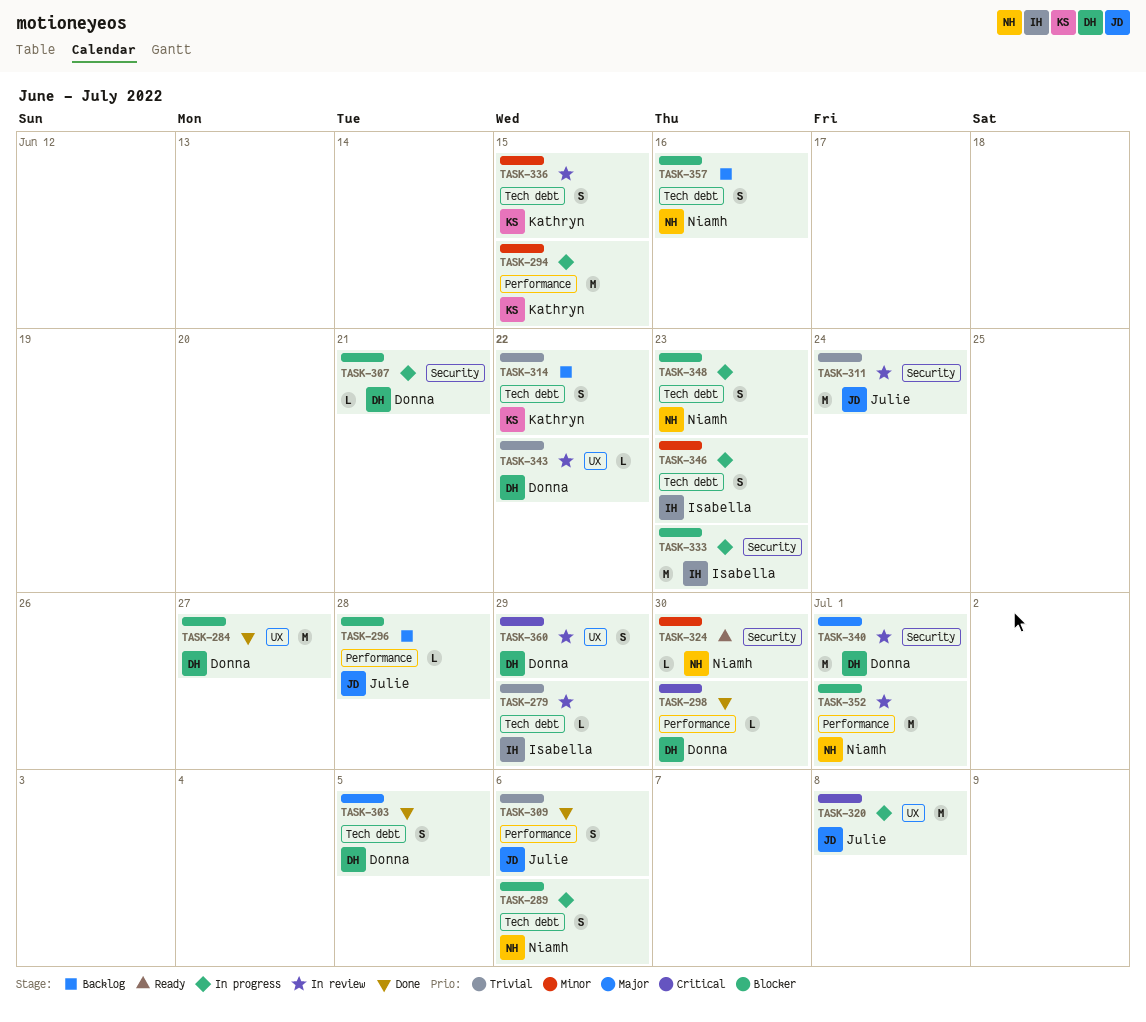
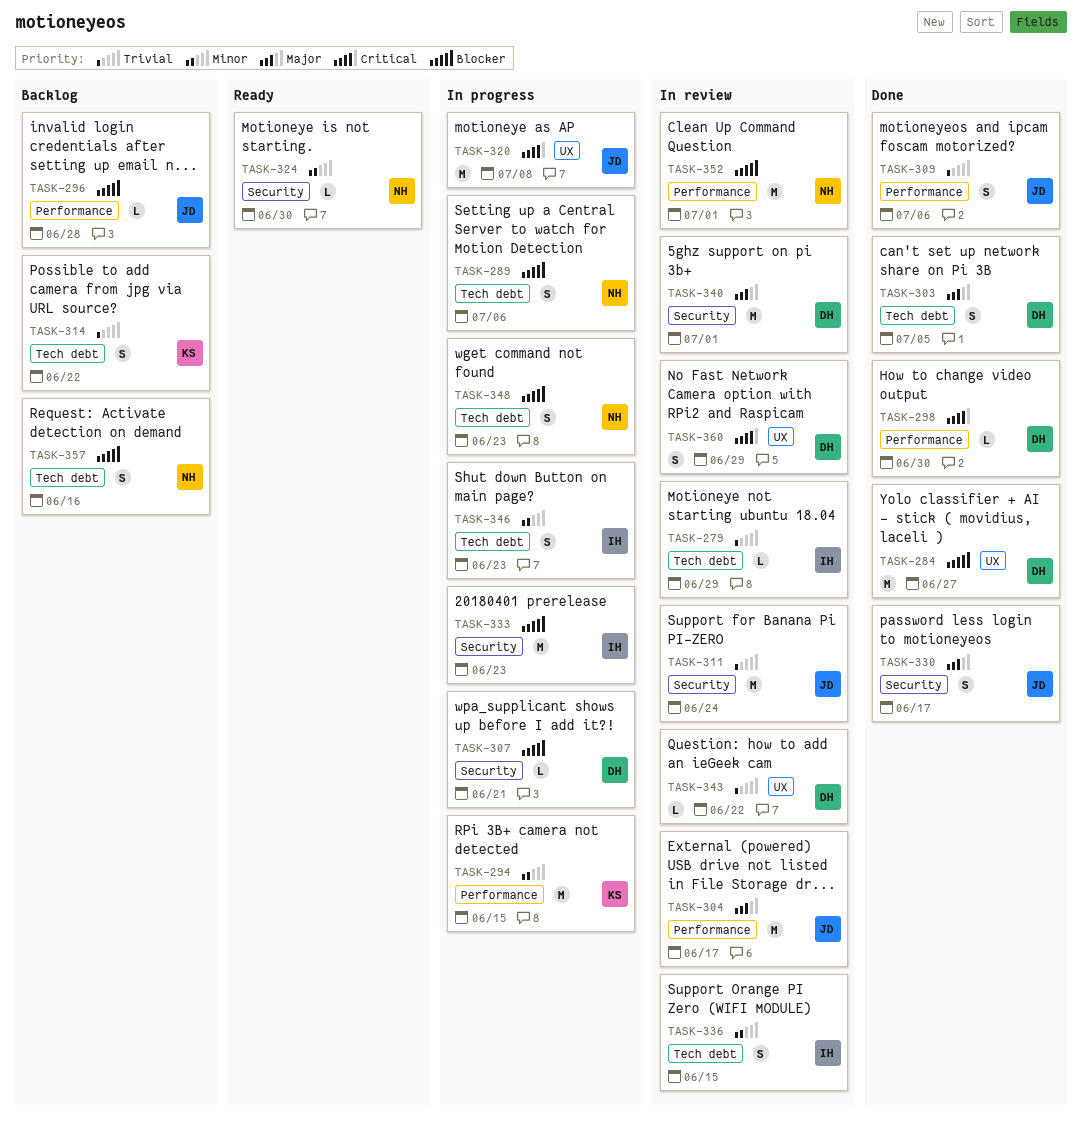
TASK-304: none -> present
TASK-330: none -> present
TASK-336, owner: Kathryn -> Isabella

